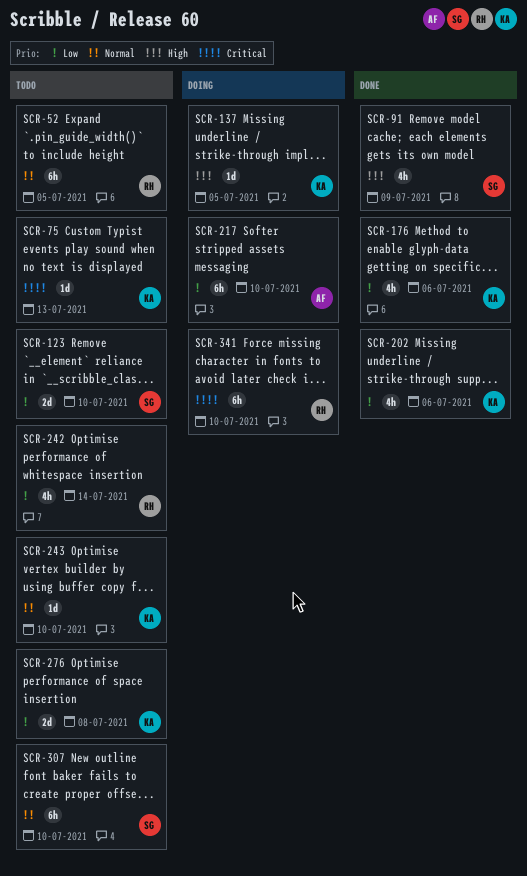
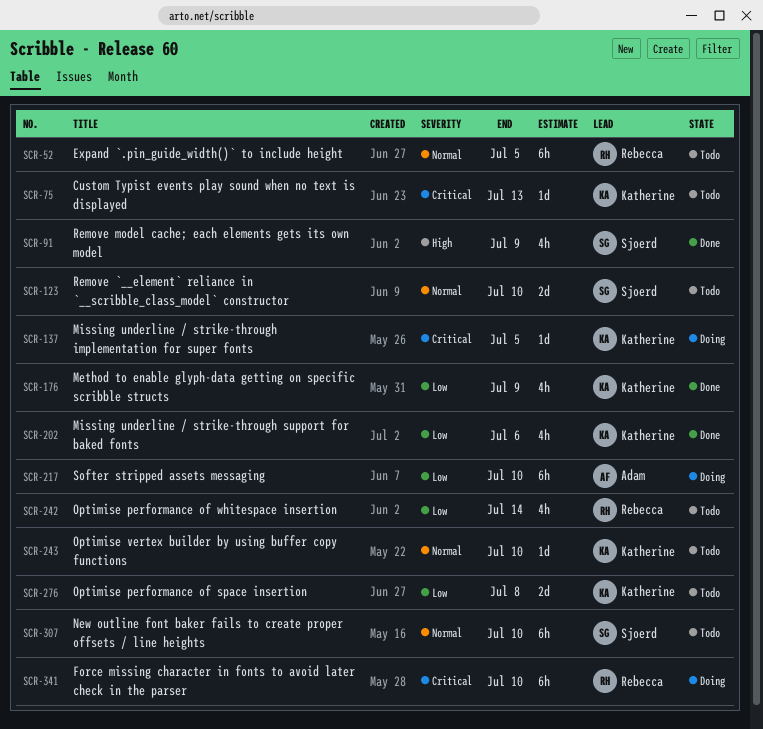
SCR-123, priority: Low -> Normal
SCR-137, priority: High -> Critical
SCR-176, due: Jul 6 -> Jul 9

